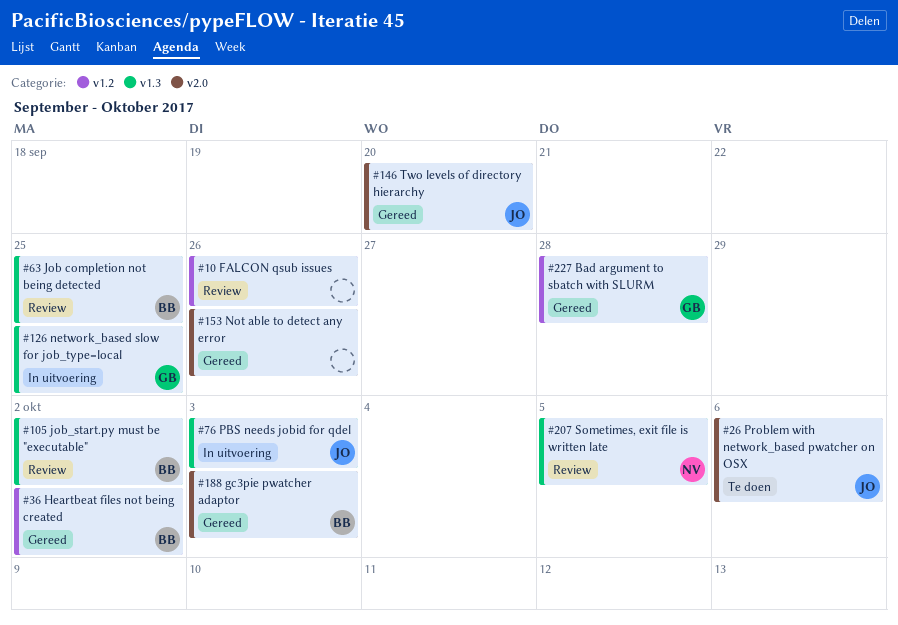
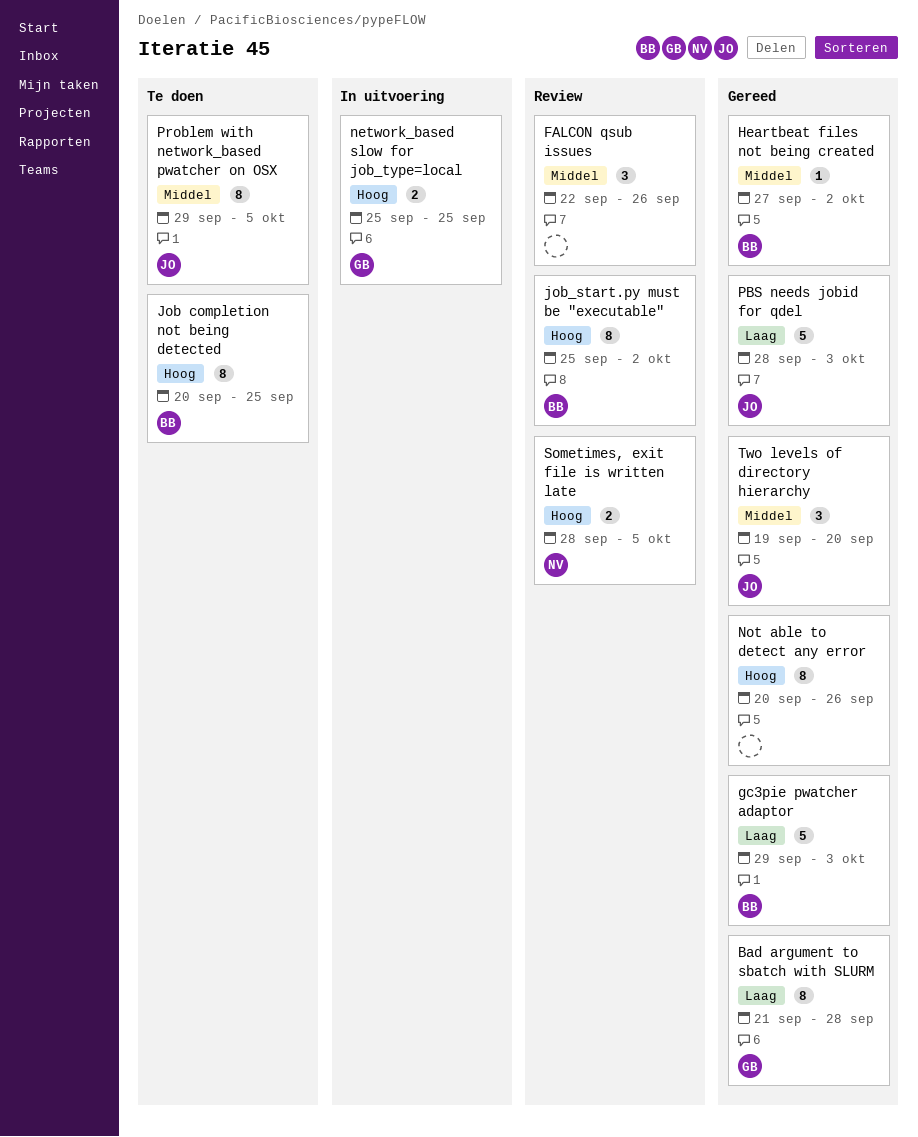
Job completion not being detected, status: Review -> Te doen
PBS needs jobid for qdel, status: In uitvoering -> Gereed
Problem with network_based pwatcher on OSX, due: Oct 6 -> Oct 5

